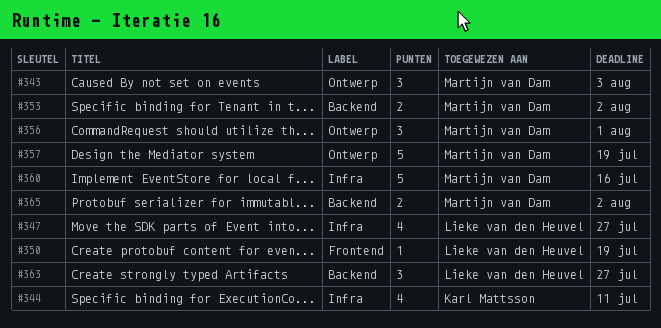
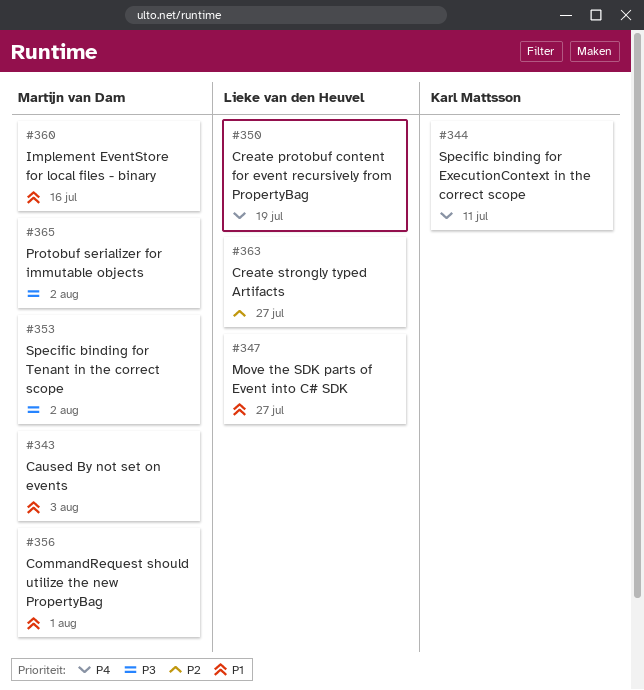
#357: present -> none

